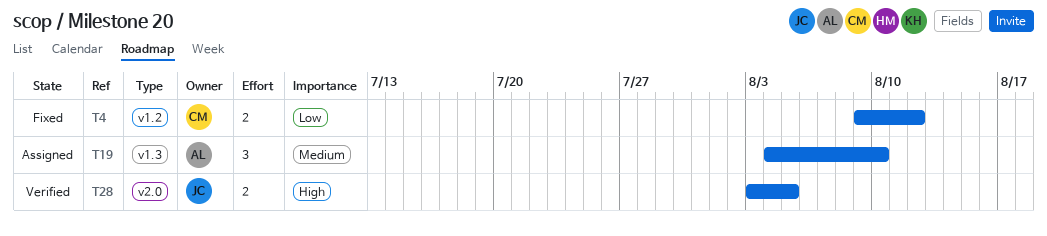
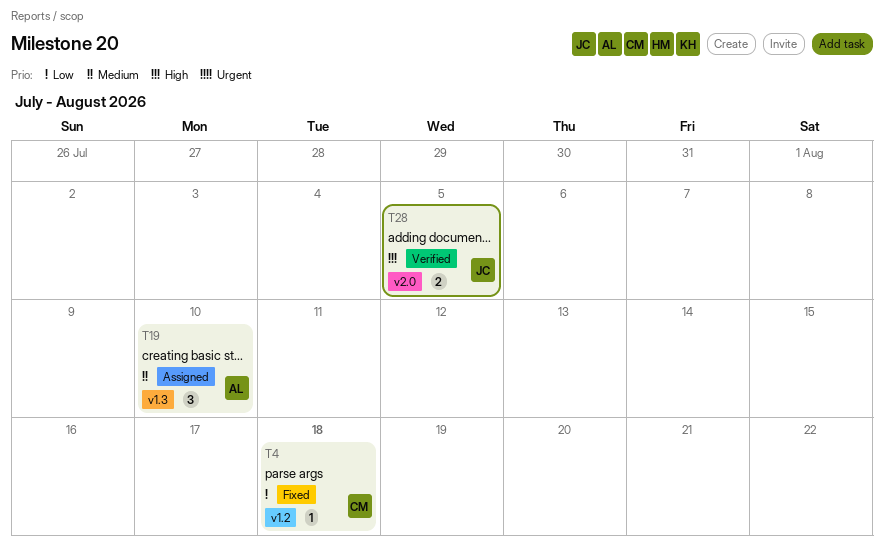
T4, estimate: 2 -> 1
T4, due: Aug 12 -> Aug 18

